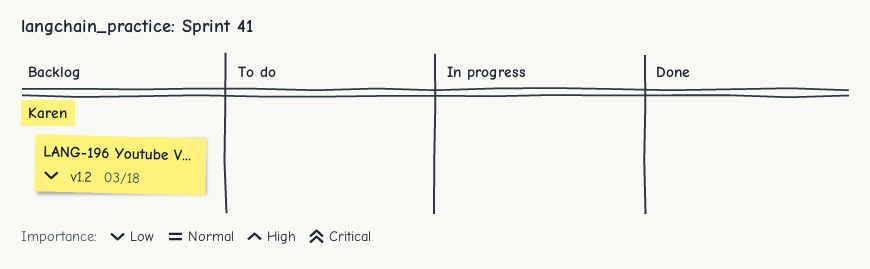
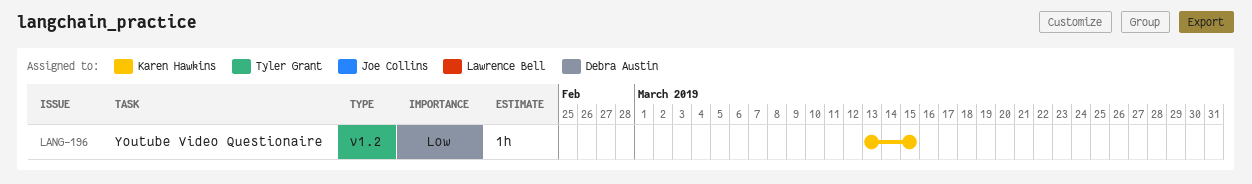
LANG-196, due: Mar 18 -> Mar 15

